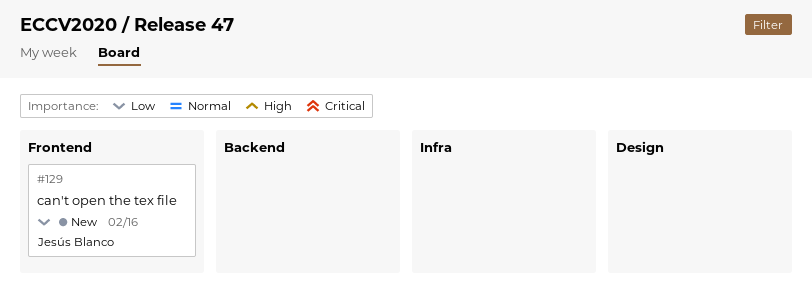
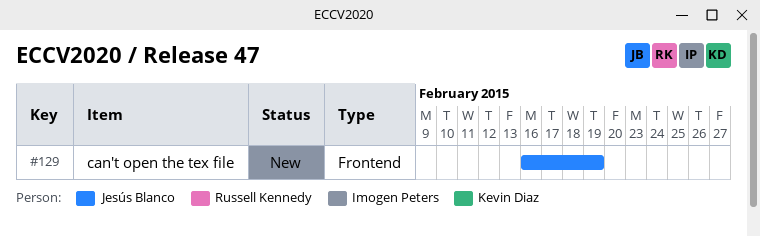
#129, due: Feb 16 -> Feb 19

